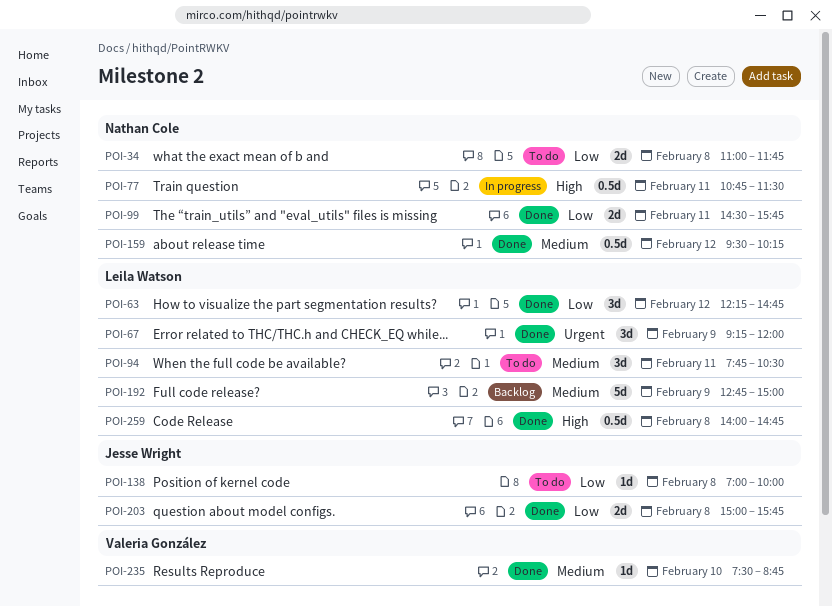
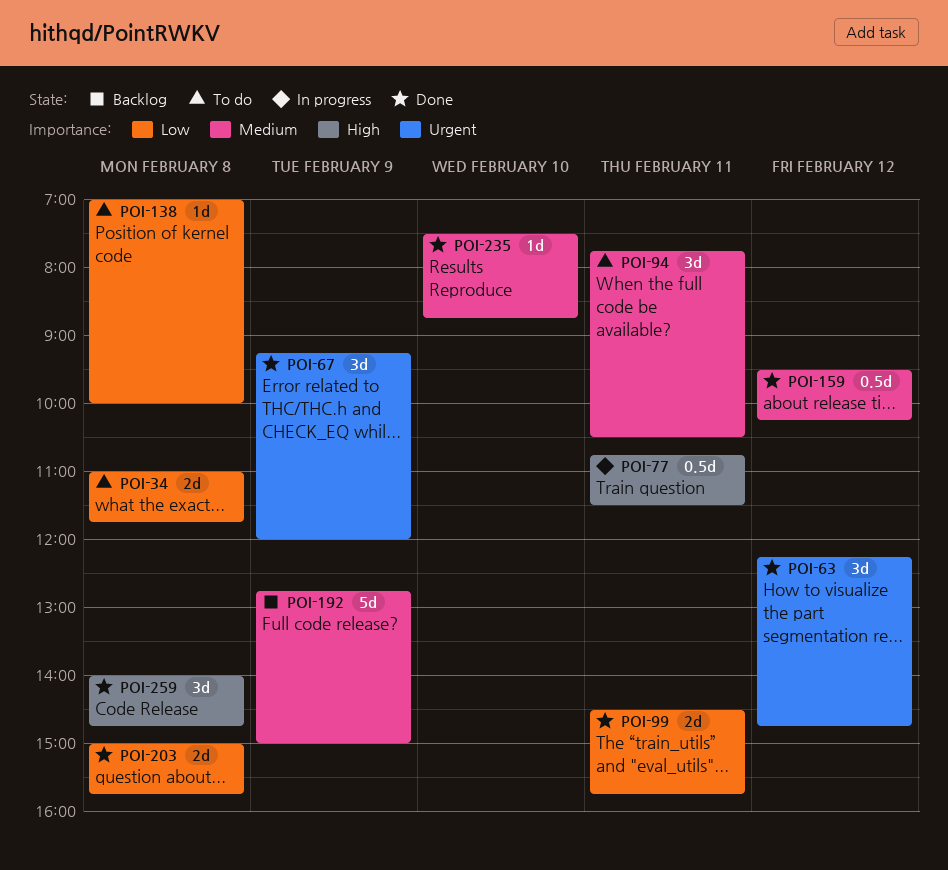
POI-63, priority: Low -> Urgent
POI-259, estimate: 0.5d -> 3d

